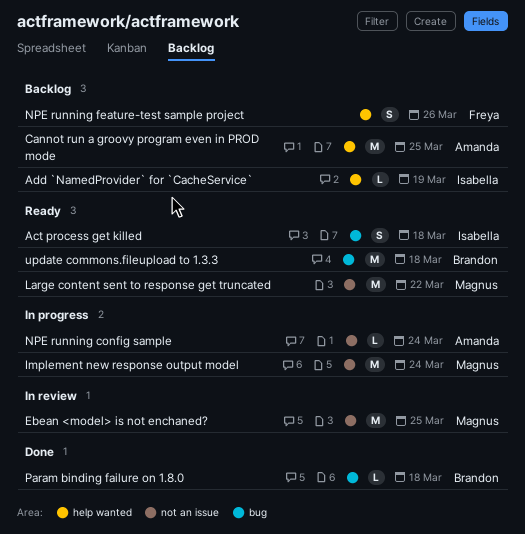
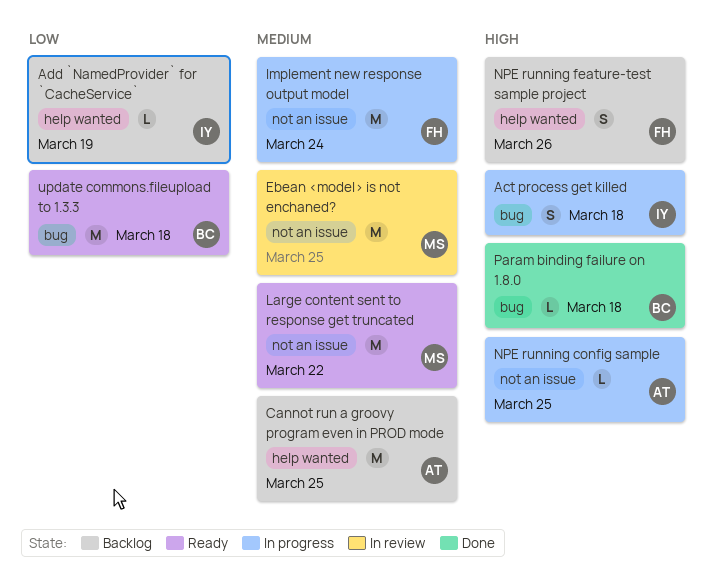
Act process get killed, status: Ready -> In progress
Implement new response output model, owner: Magnus -> Freya
NPE running config sample, due: Mar 24 -> Mar 25

